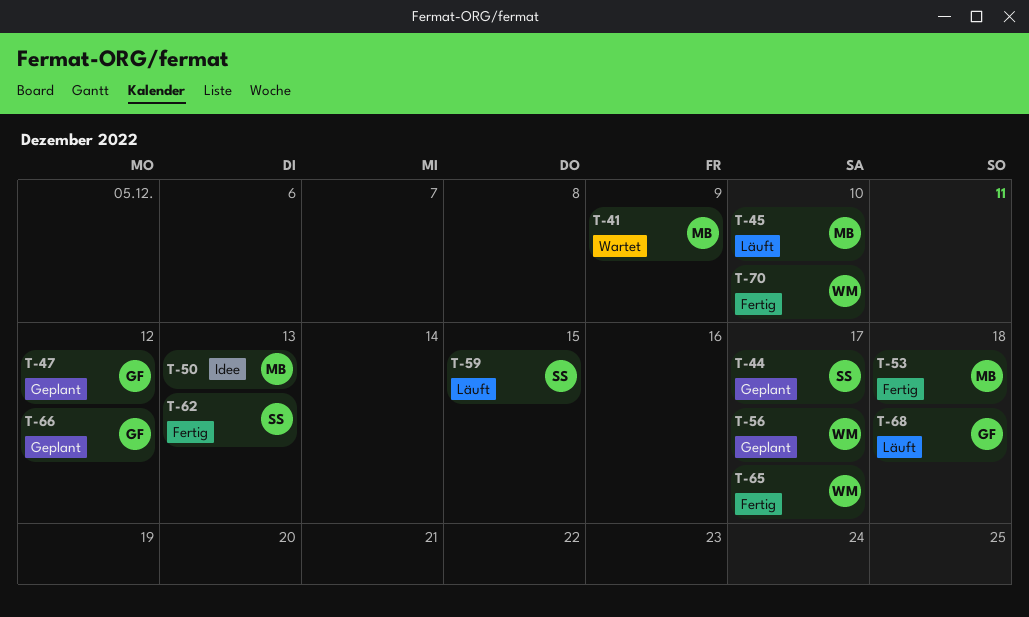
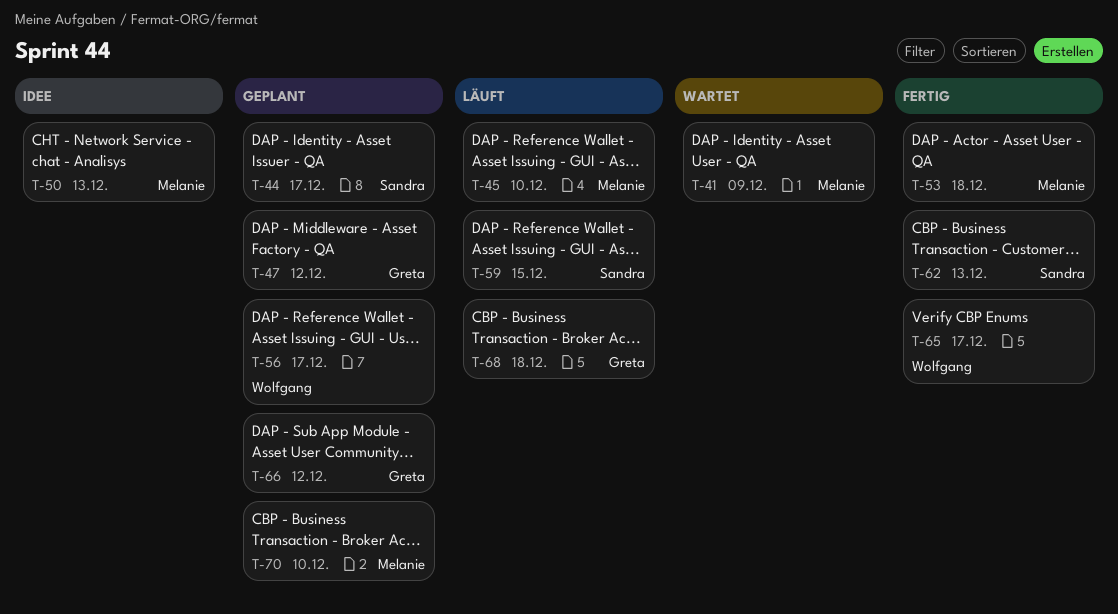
T-70, status: Fertig -> Geplant
T-70, owner: Wolfgang -> Melanie

